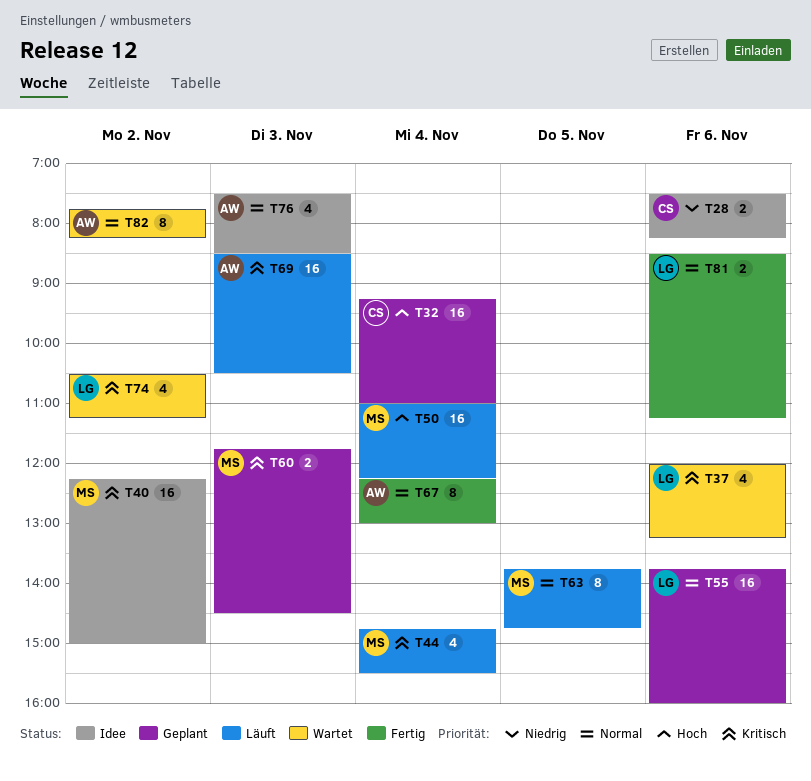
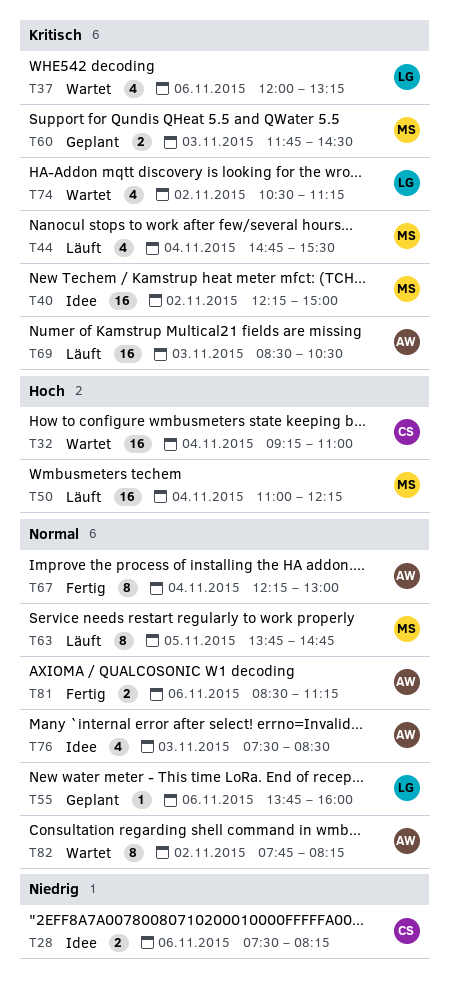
T32, status: Geplant -> Wartet
T55, estimate: 16 -> 1
T81, owner: LG -> AW

